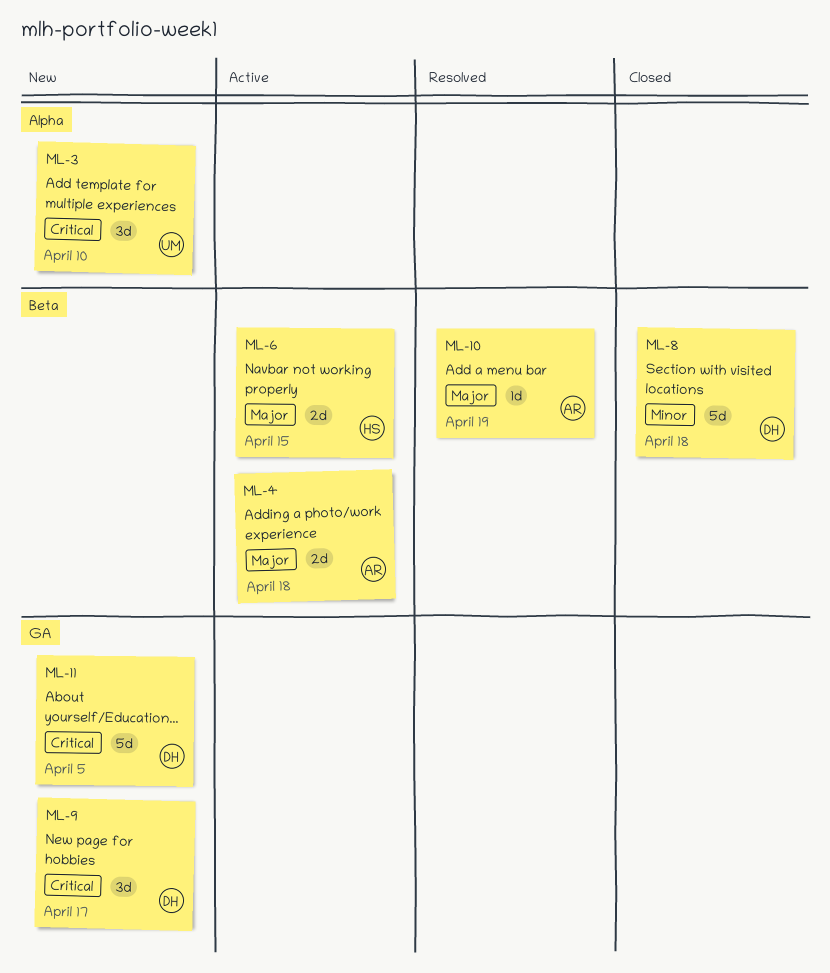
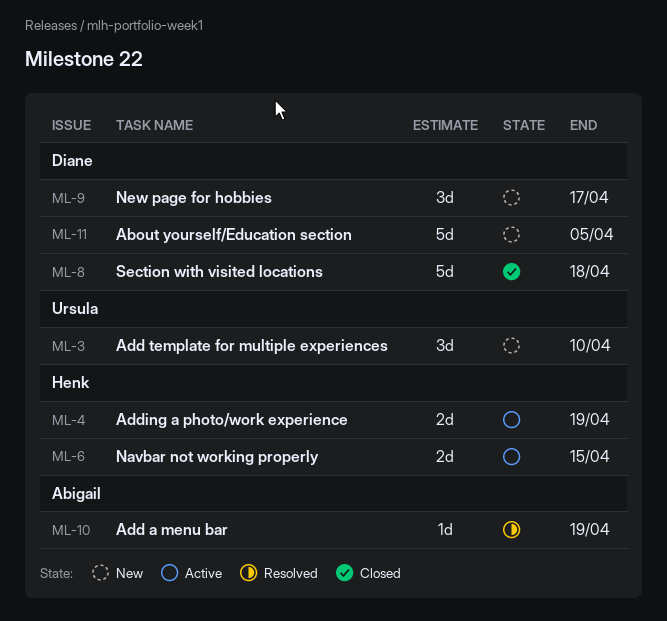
ML-4, owner: Abigail -> Henk
ML-4, due: Apr 18 -> Apr 19

